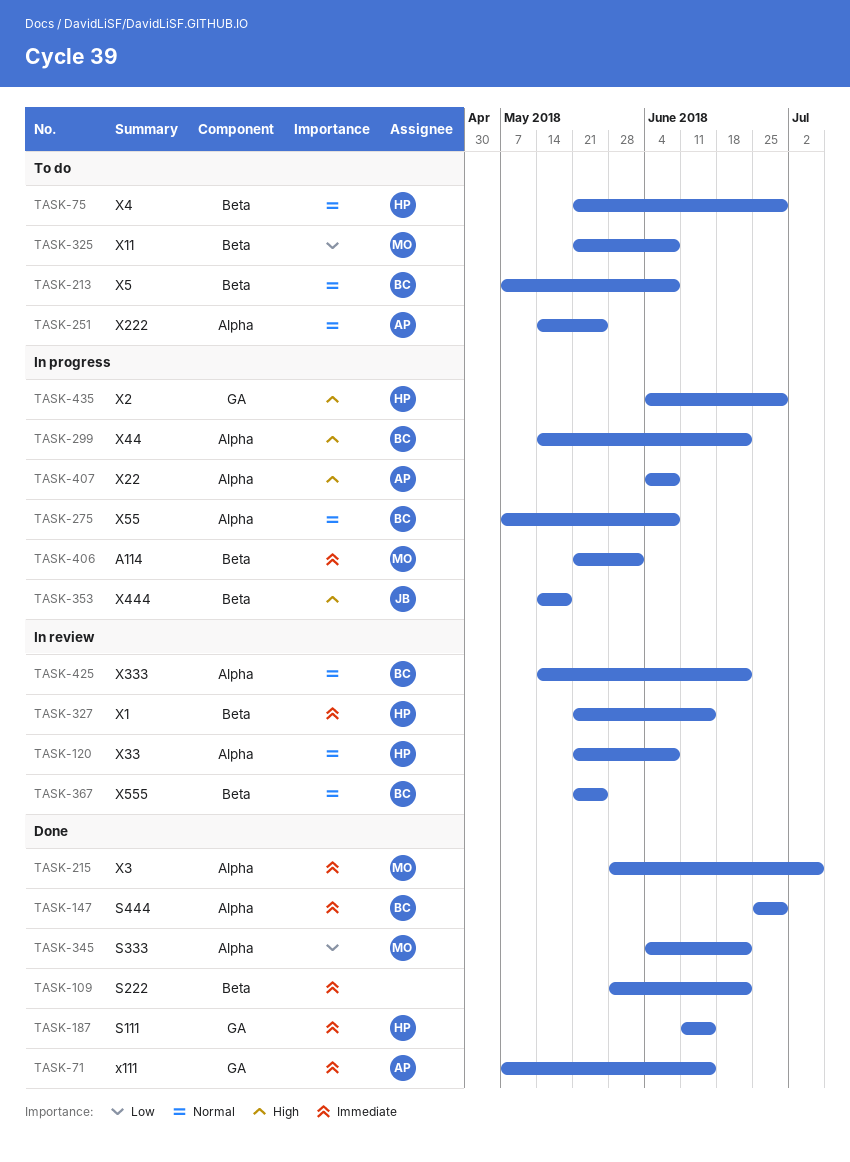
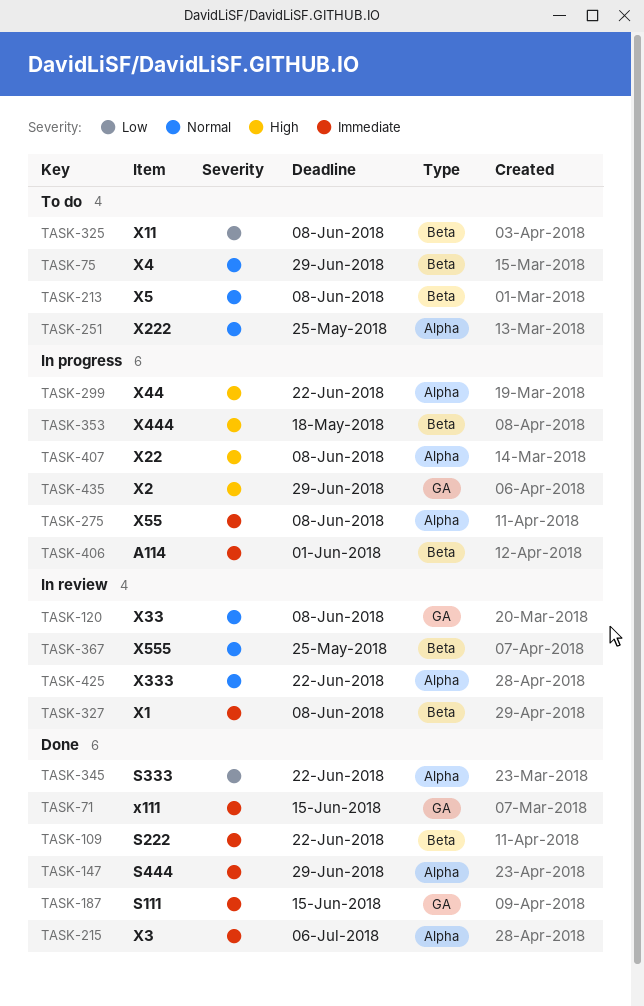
TASK-120, label: Alpha -> GA
TASK-275, priority: Normal -> Immediate
TASK-327, due: Jun 15 -> Jun 8

